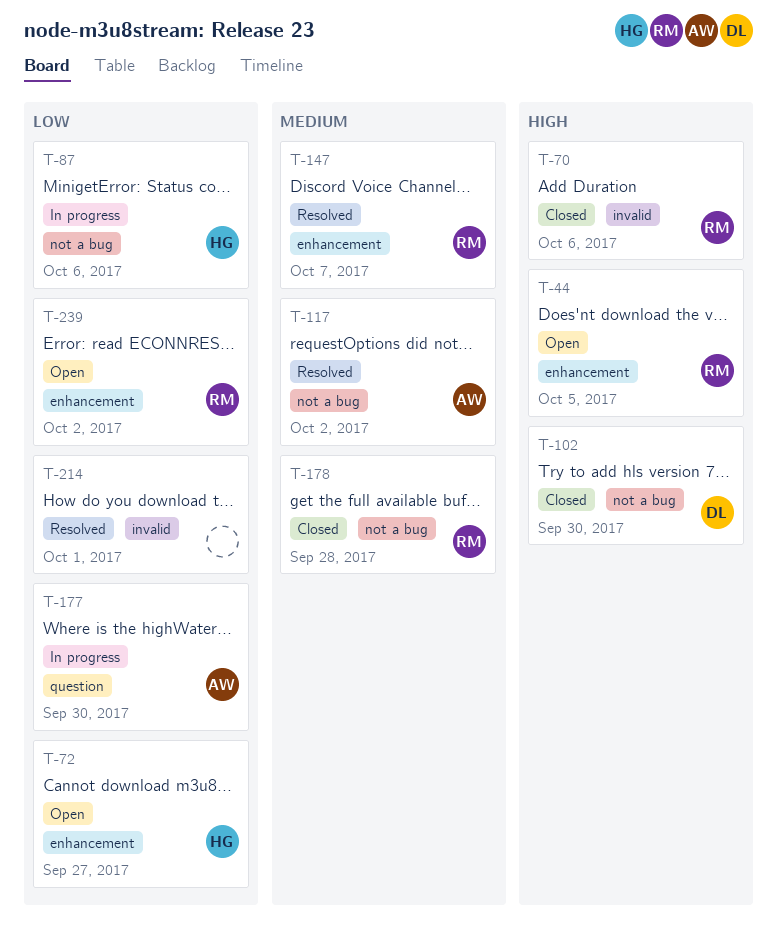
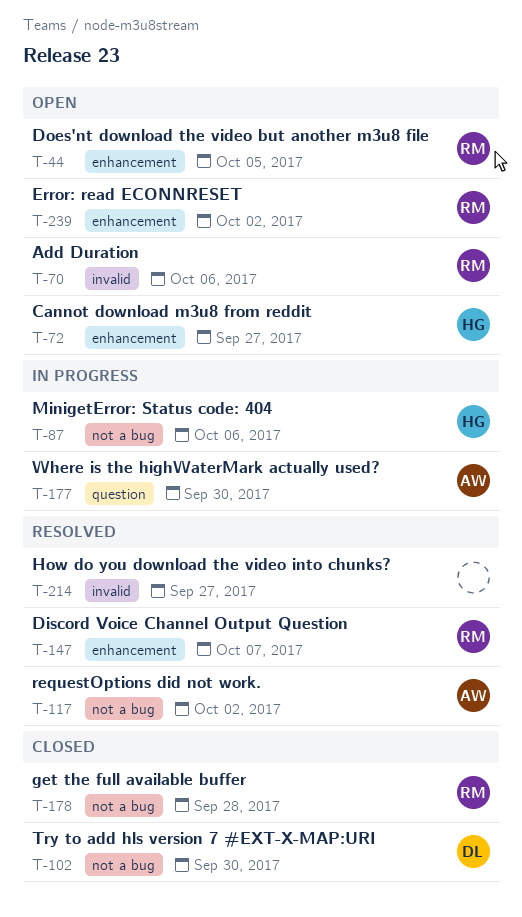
T-70, status: Closed -> Open
T-214, due: Oct 1 -> Sep 27

